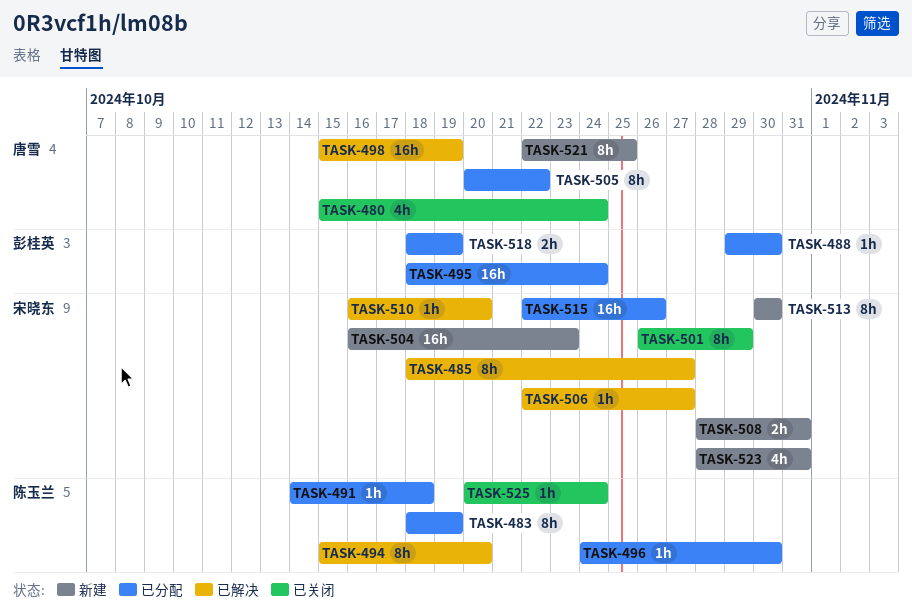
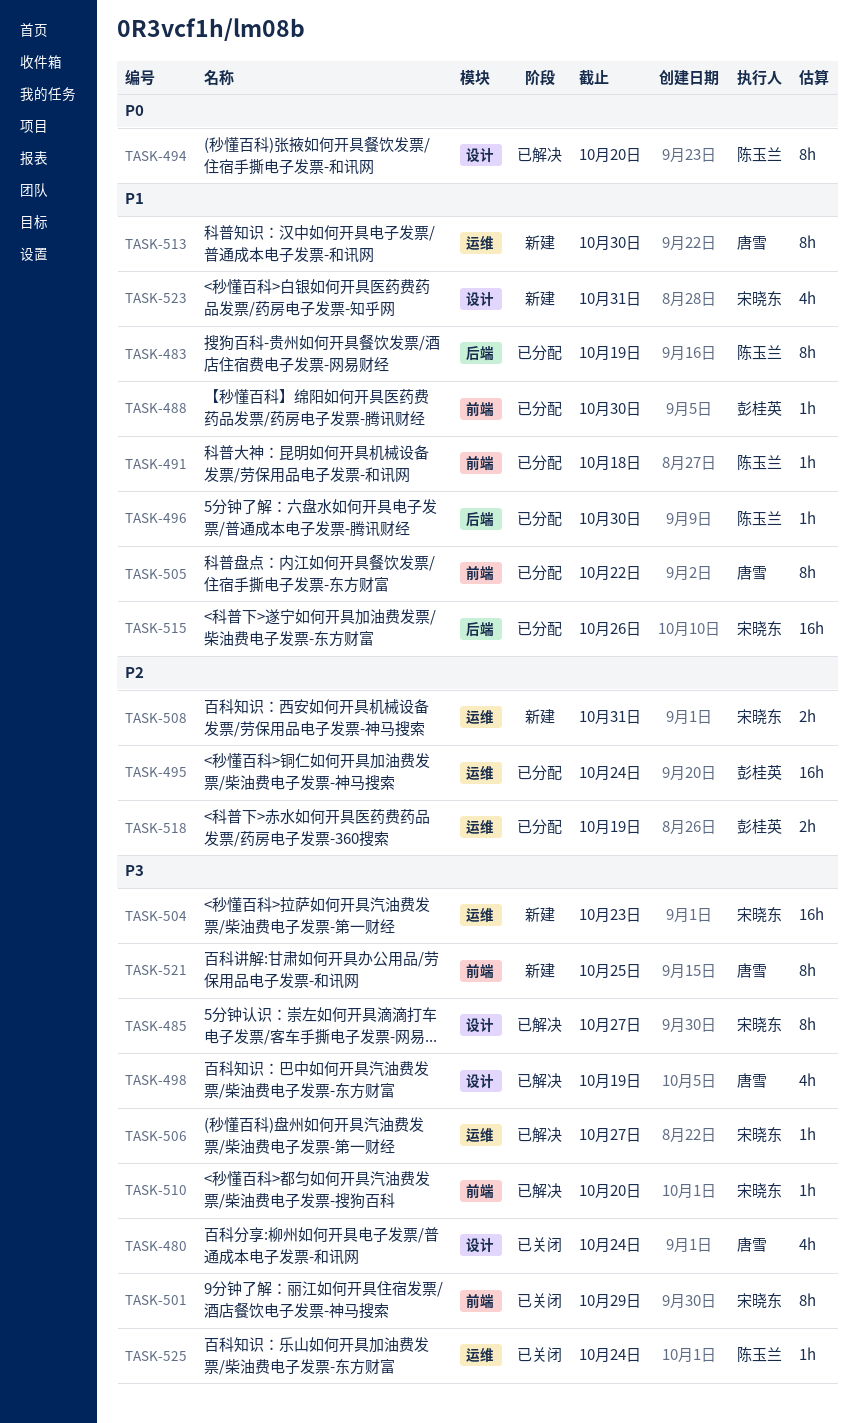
TASK-498, estimate: 16h -> 4h
TASK-513, owner: 宋晓东 -> 唐雪

